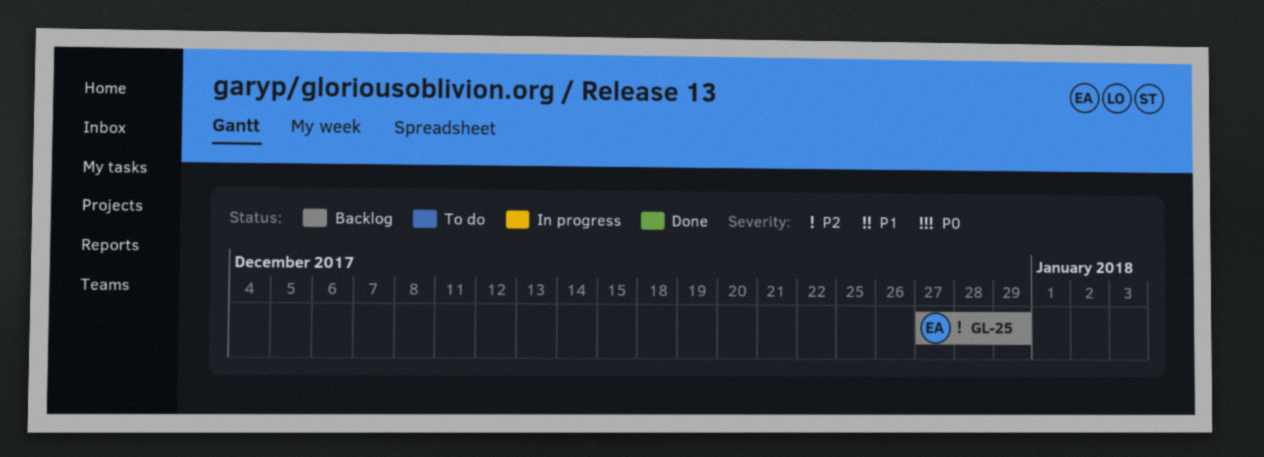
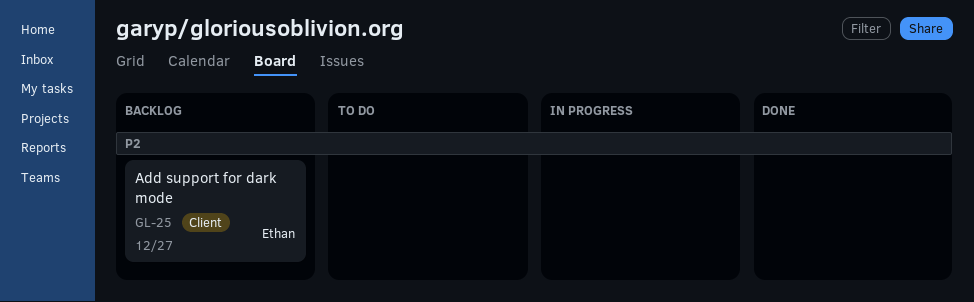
GL-25, due: Dec 29 -> Dec 27

